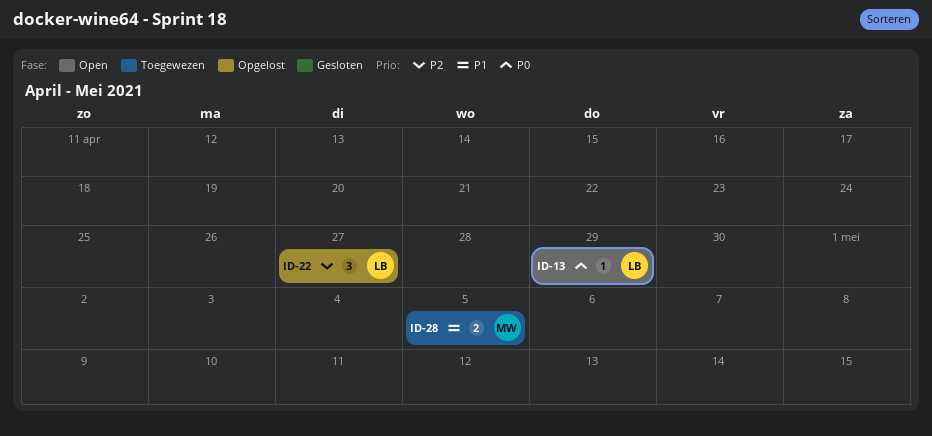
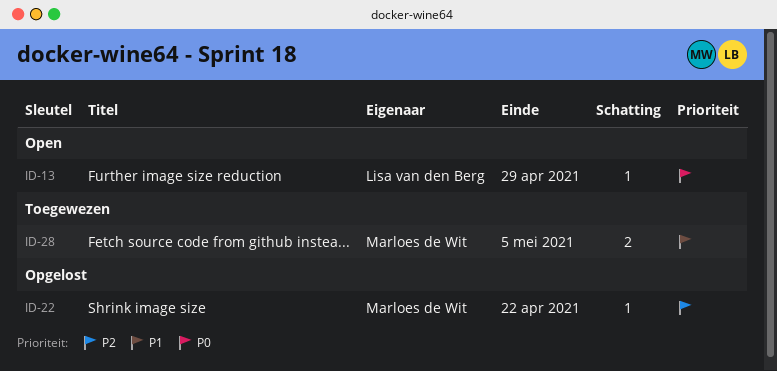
ID-22, owner: Lisa van den Berg -> Marloes de Wit
ID-22, estimate: 3 -> 1
ID-22, due: Apr 27 -> Apr 22

